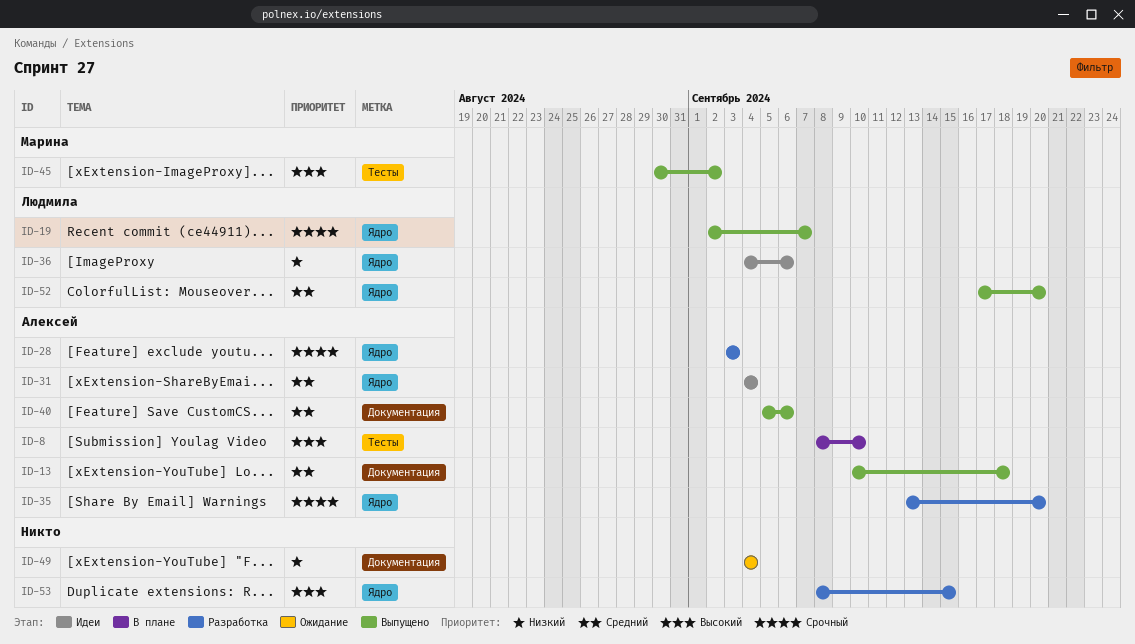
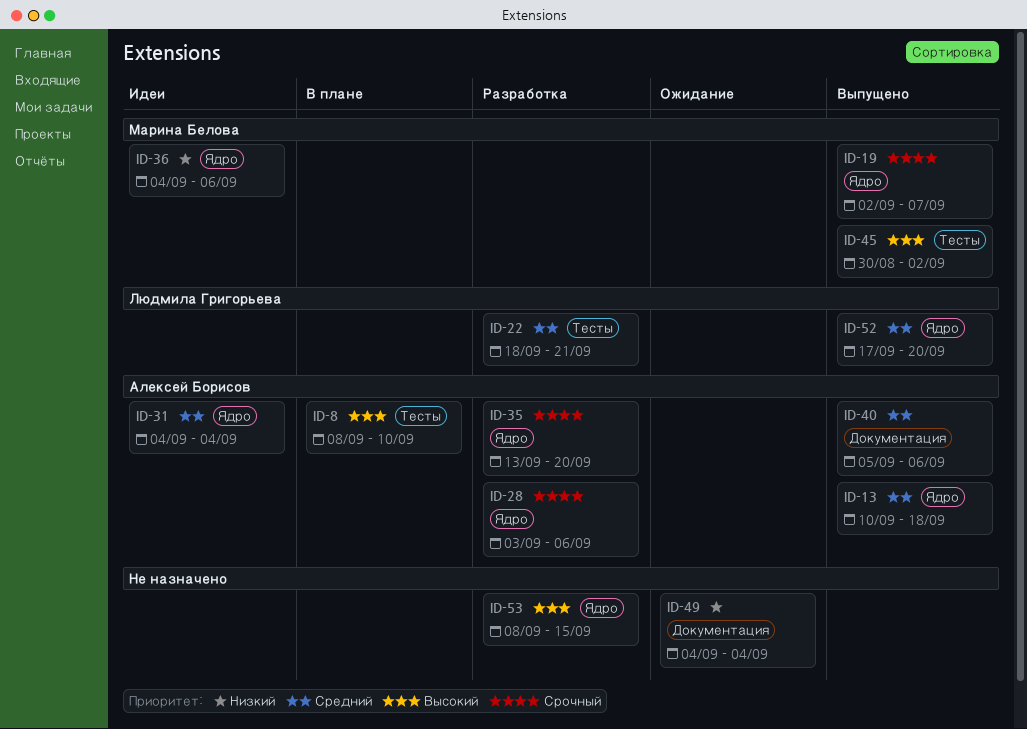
ID-13, label: Документация -> Ядро
ID-19, owner: Людмила Григорьева -> Марина Белова
ID-22: none -> present
ID-28, due: Sep 3 -> Sep 6
ID-36, owner: Людмила Григорьева -> Марина Белова

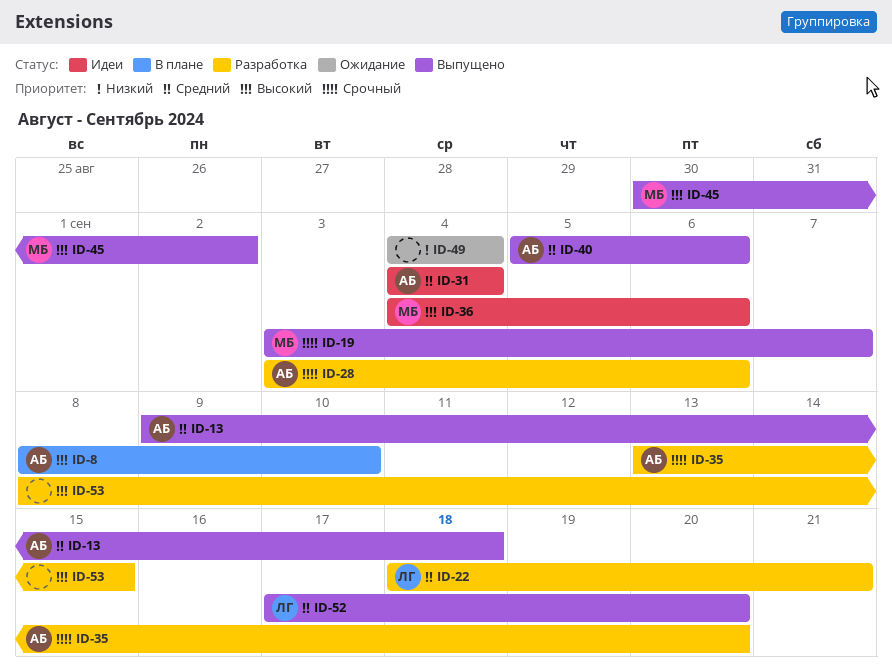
ID-13, start: Sep 10 -> Sep 9
ID-19, start: Sep 2 -> Sep 3
ID-36, priority: Низкий -> Высокий

